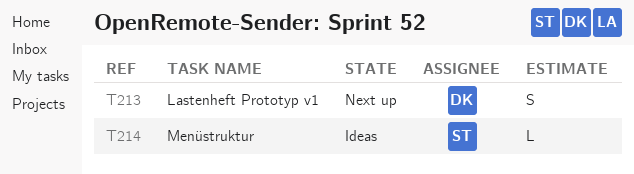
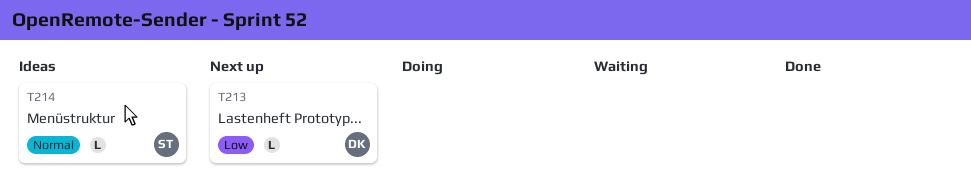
T213, estimate: S -> L

